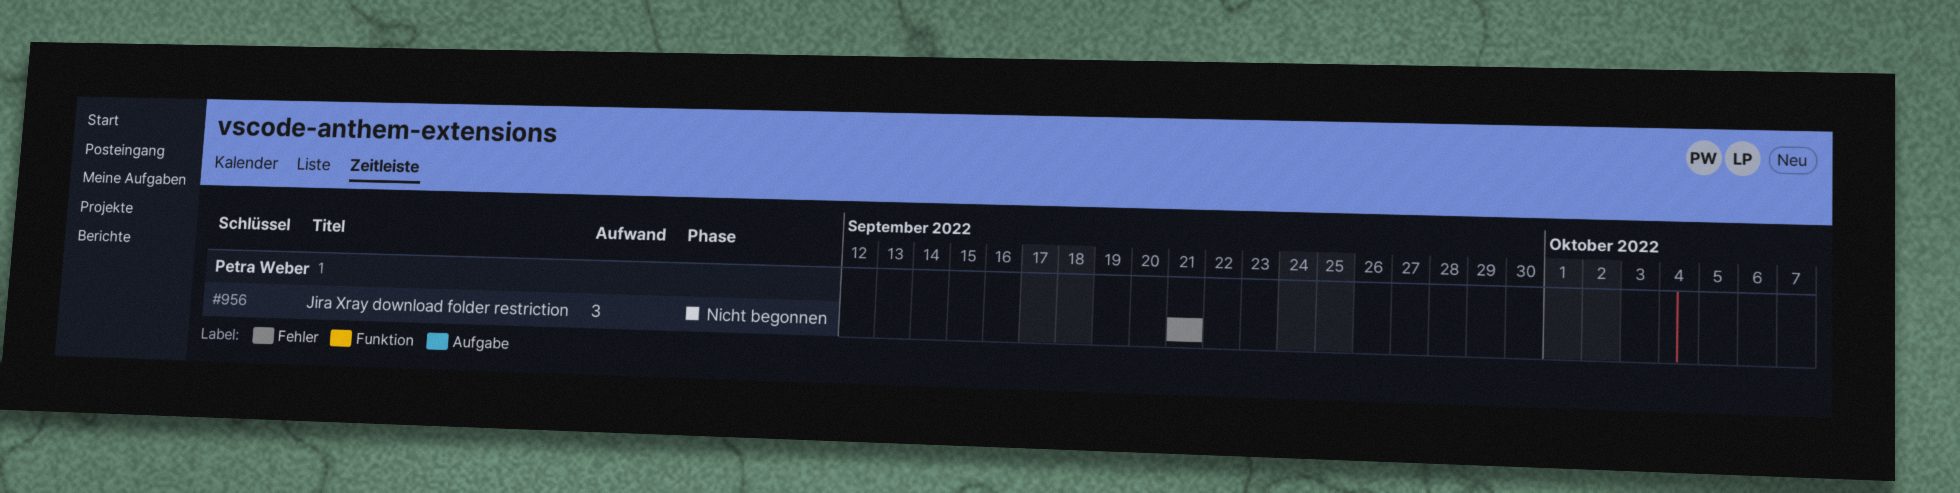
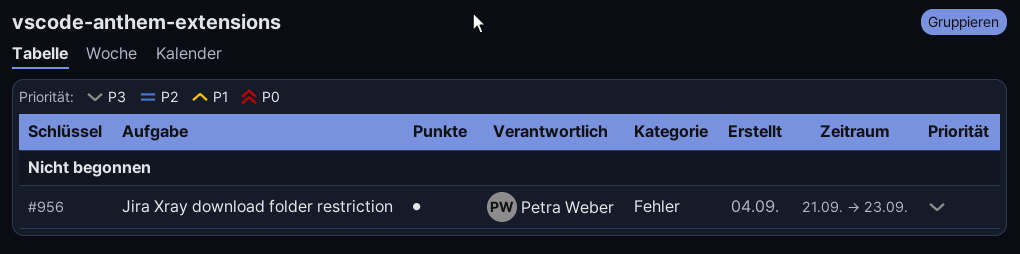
#956, estimate: 3 -> 1
#956, due: Sep 21 -> Sep 23

